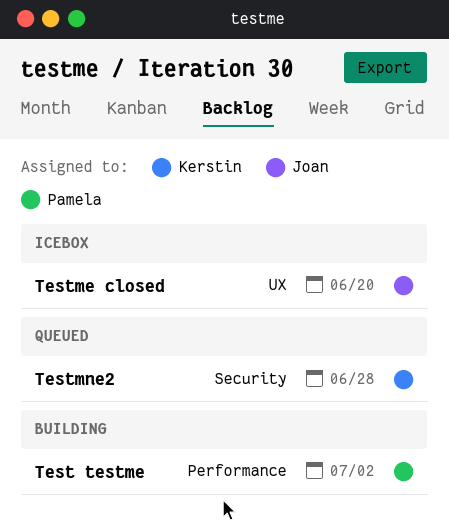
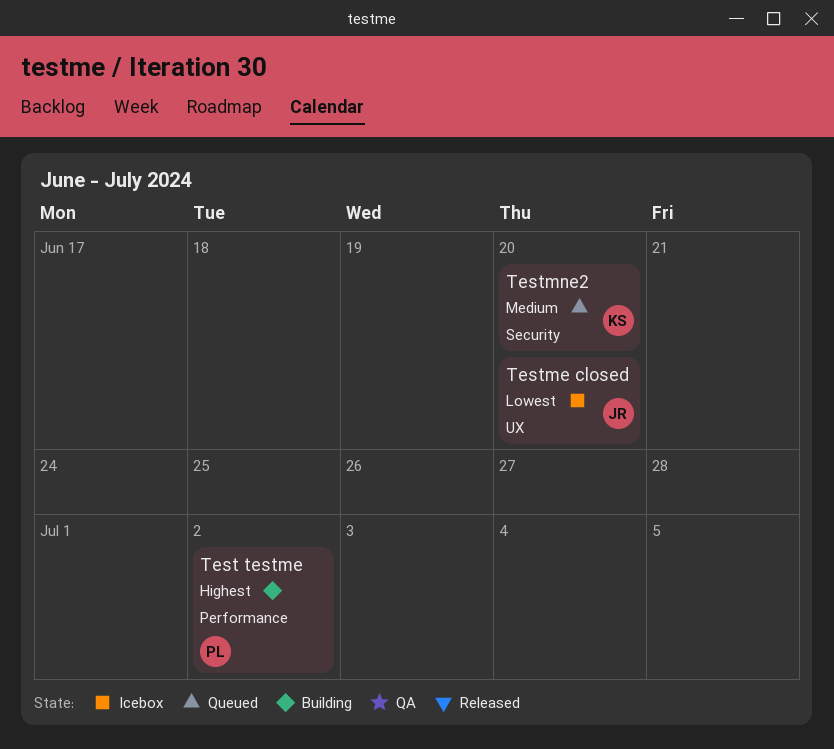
Testmne2, due: Jun 28 -> Jun 20

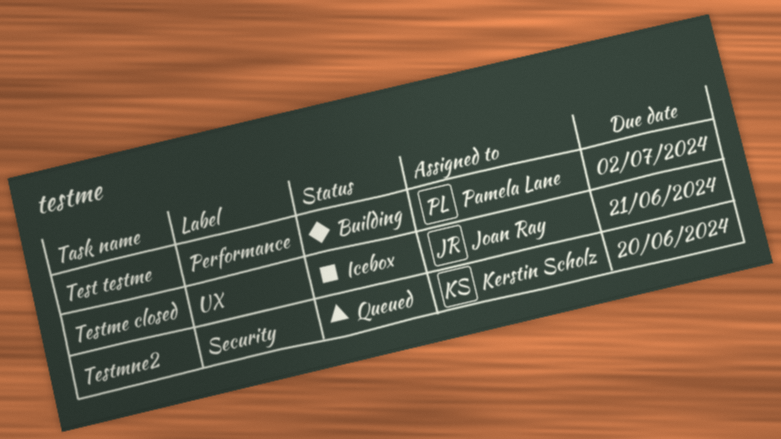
Testme closed, due: Jun 20 -> Jun 21

